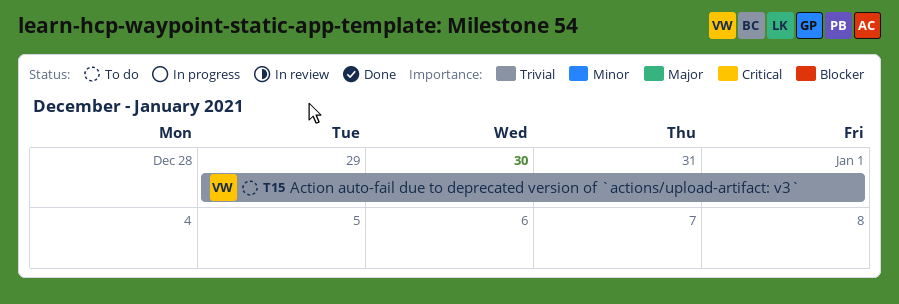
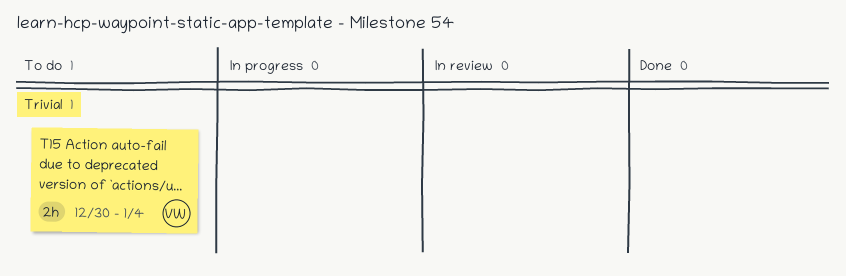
T15, start: Dec 29 -> Dec 30
T15, due: Jan 1 -> Jan 4

